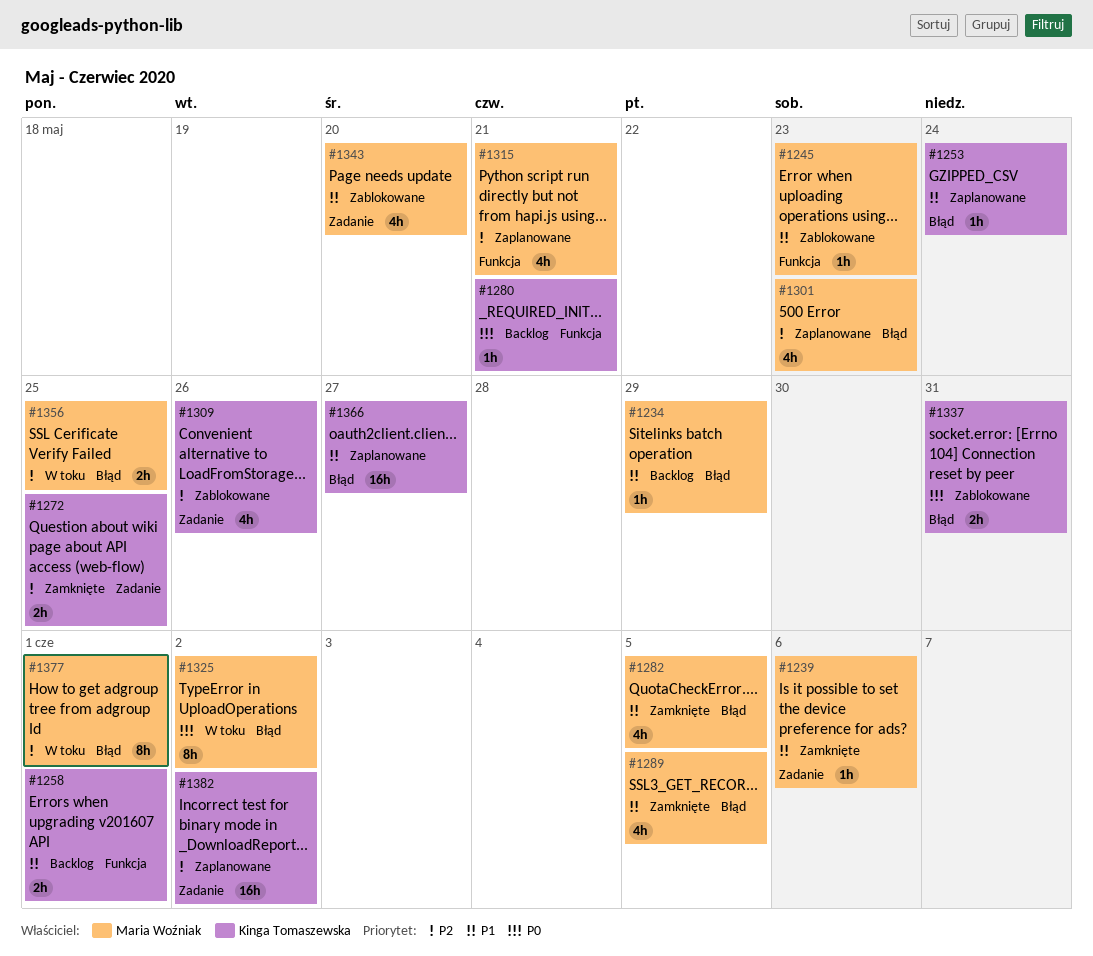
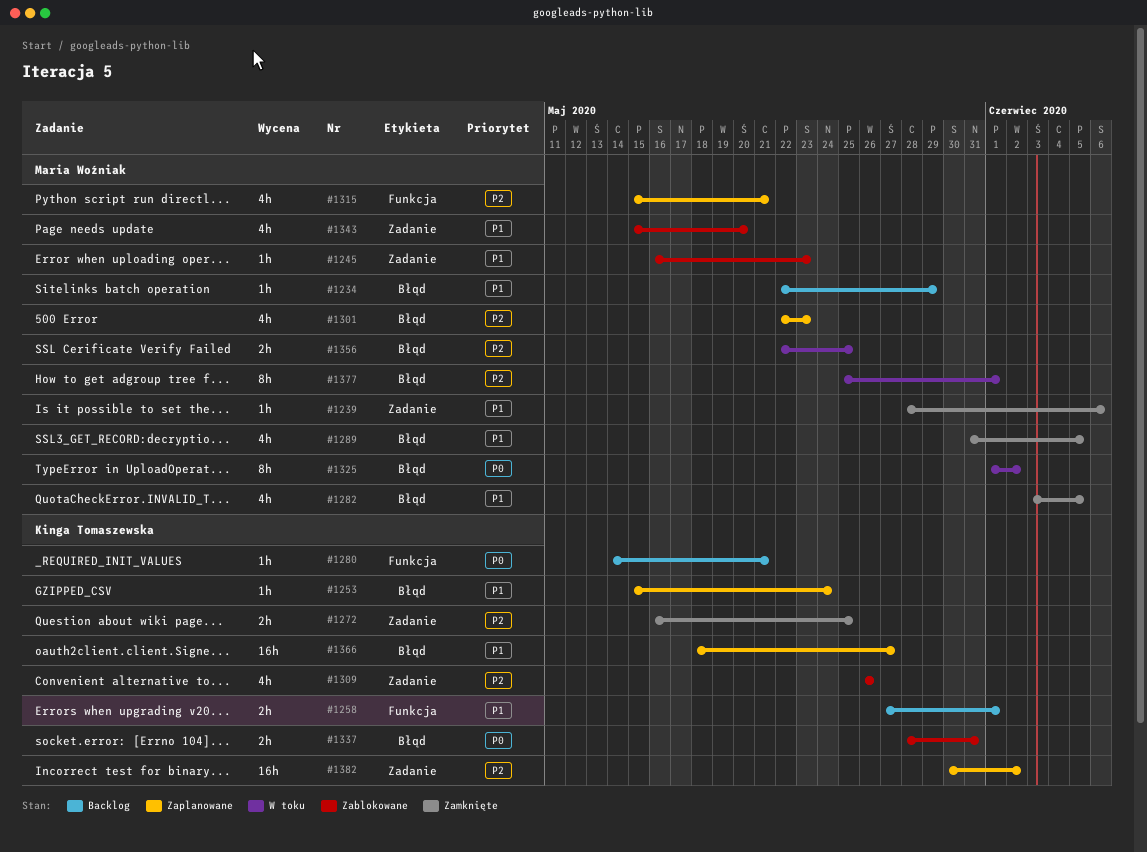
#1245, label: Funkcja -> Zadanie

